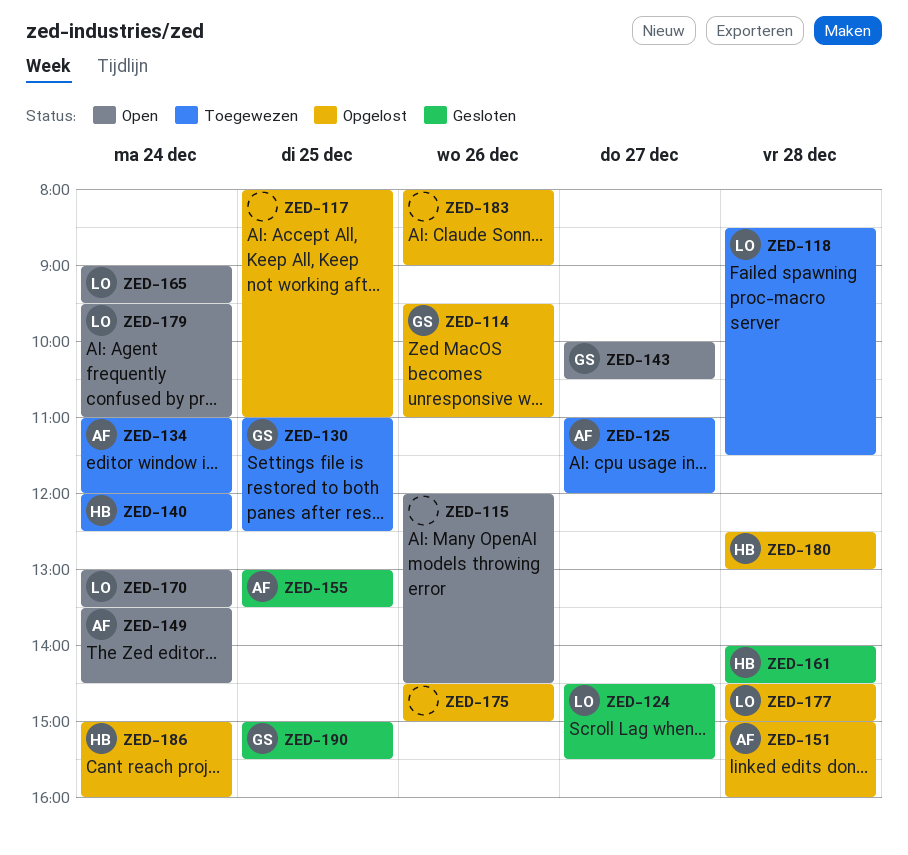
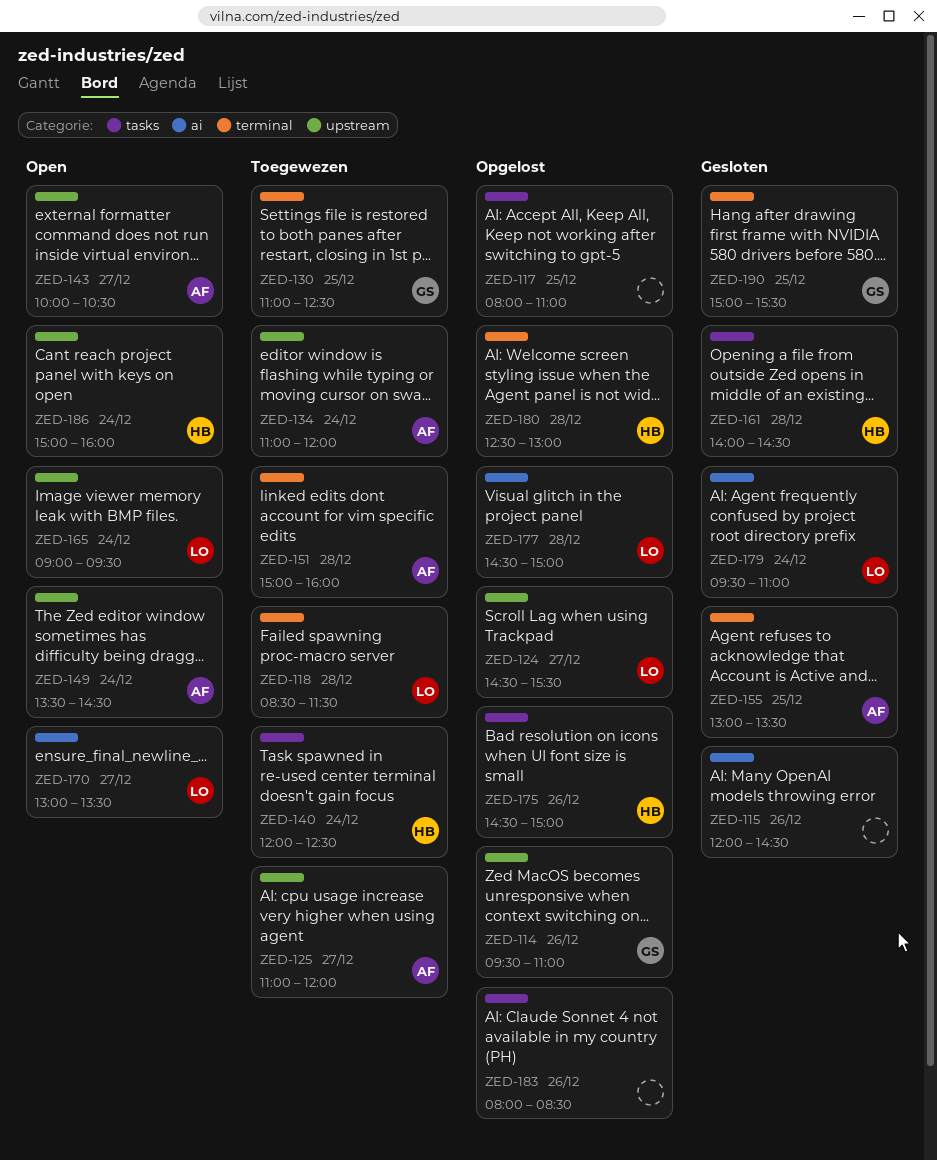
ZED-115, status: Open -> Gesloten
ZED-124, status: Gesloten -> Opgelost
ZED-143, owner: GS -> AF
ZED-151, status: Opgelost -> Toegewezen
ZED-170, day: Dec 24 -> Dec 27
ZED-175, owner: none -> HB
ZED-179, status: Open -> Gesloten
ZED-183, ends: 09:00 -> 08:30
ZED-186, status: Opgelost -> Open

